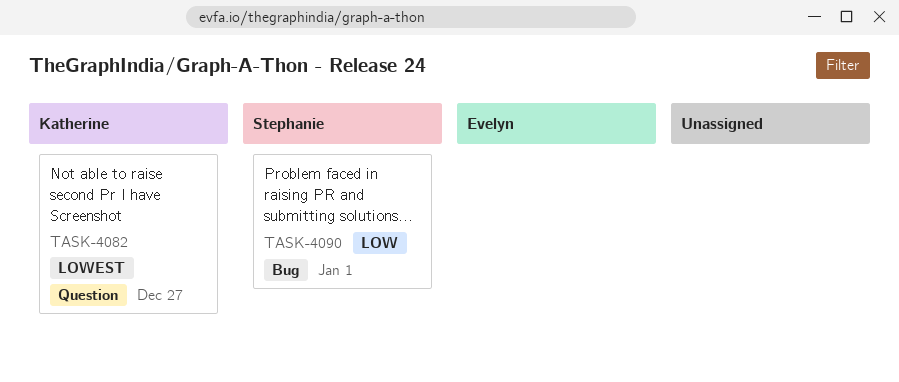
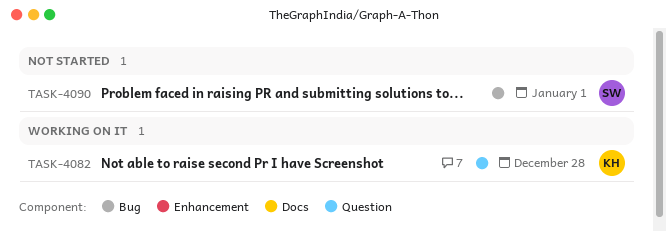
TASK-4082, due: Dec 27 -> Dec 28

